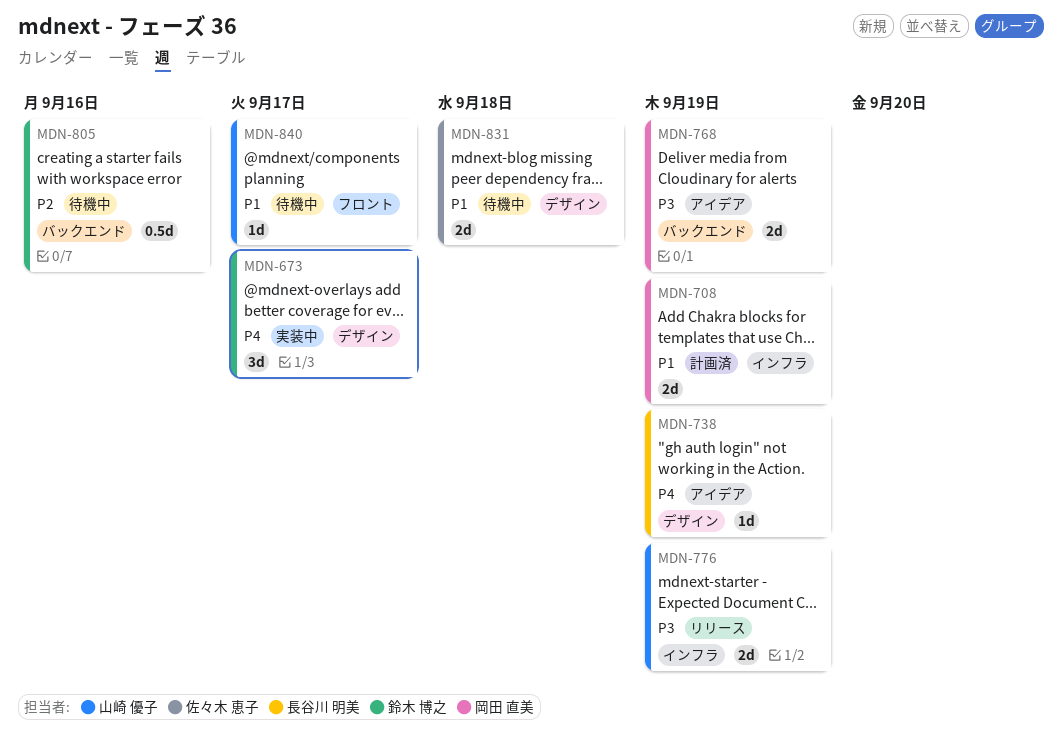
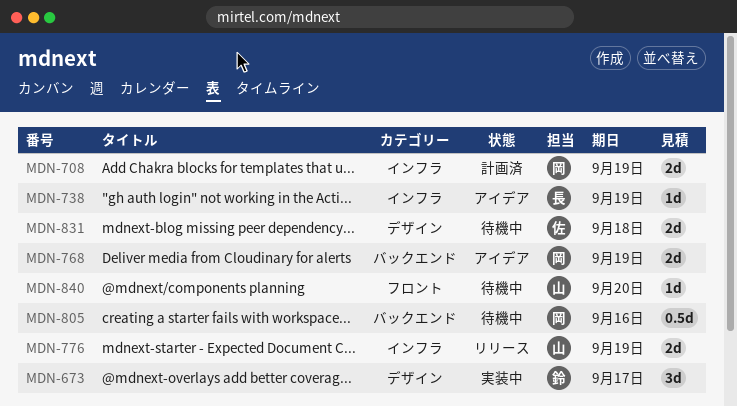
MDN-738, label: デザイン -> インフラ
MDN-805, owner: 鈴木 博之 -> 岡田 直美
MDN-840, due: Sep 17 -> Sep 20

